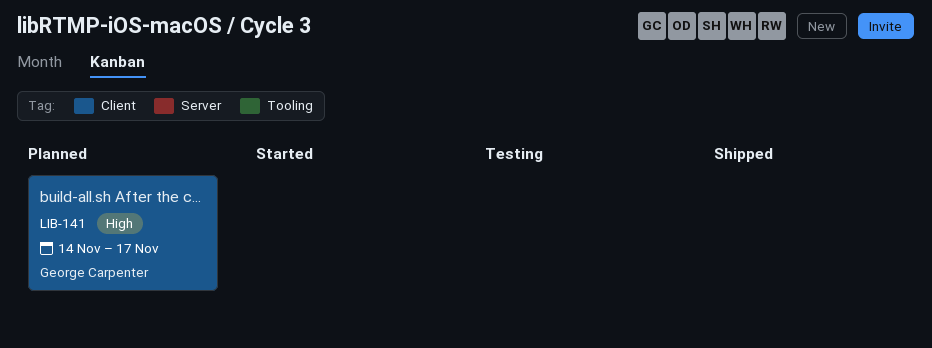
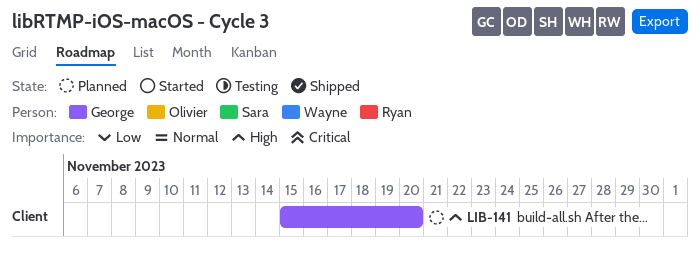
LIB-141, start: Nov 14 -> Nov 15
LIB-141, due: Nov 17 -> Nov 20

